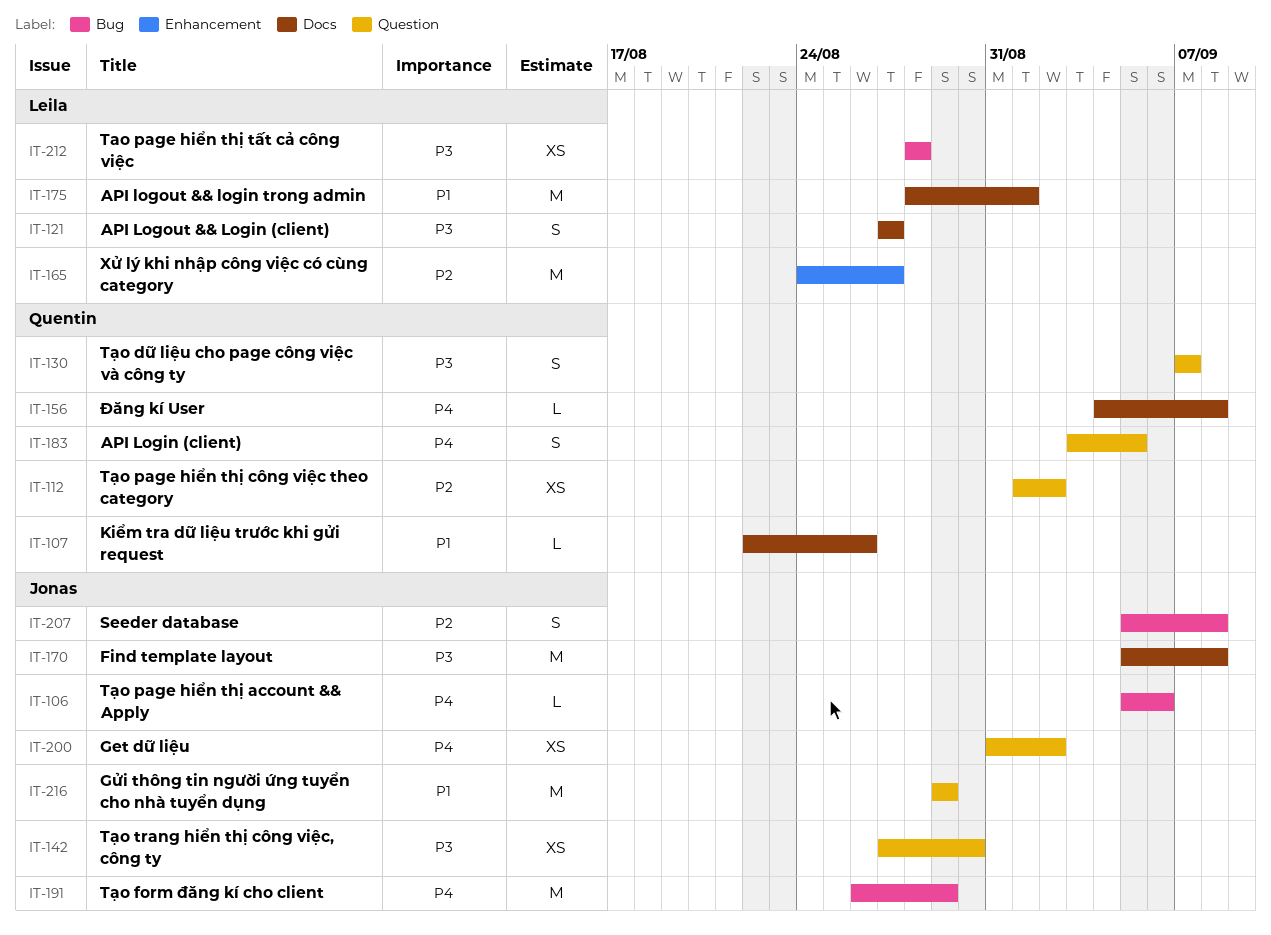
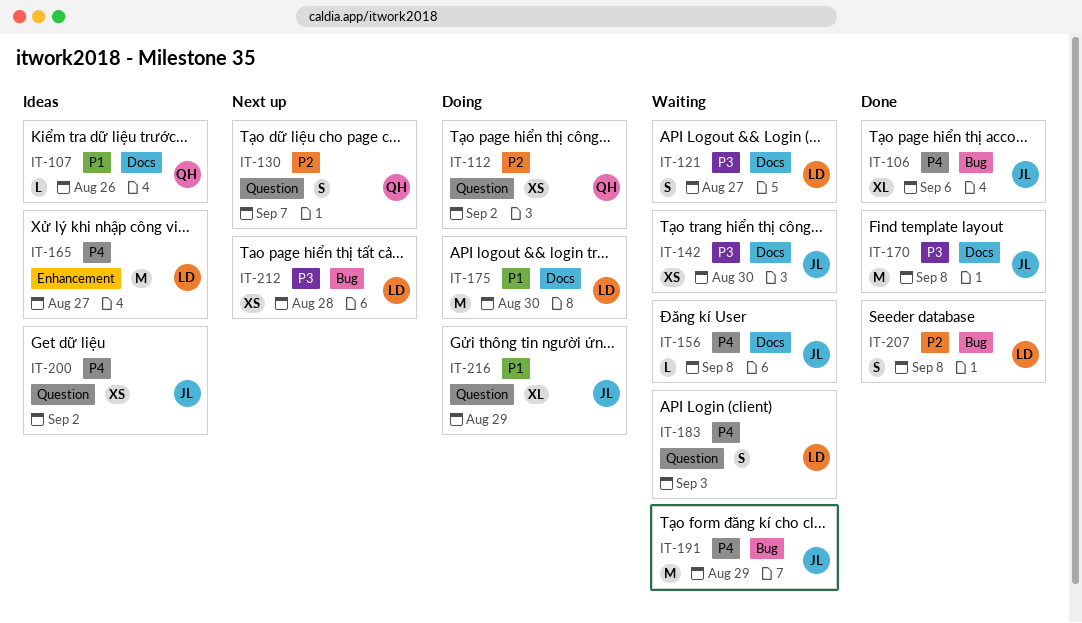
IT-106, estimate: L -> XL
IT-130, priority: P3 -> P2
IT-142, label: Question -> Docs
IT-156, owner: Quentin -> Jonas
IT-165, priority: P2 -> P4
IT-175, due: Sep 1 -> Aug 30
IT-183, owner: Quentin -> Leila
IT-183, due: Sep 5 -> Sep 3
IT-207, owner: Jonas -> Leila
IT-216, estimate: M -> XL

